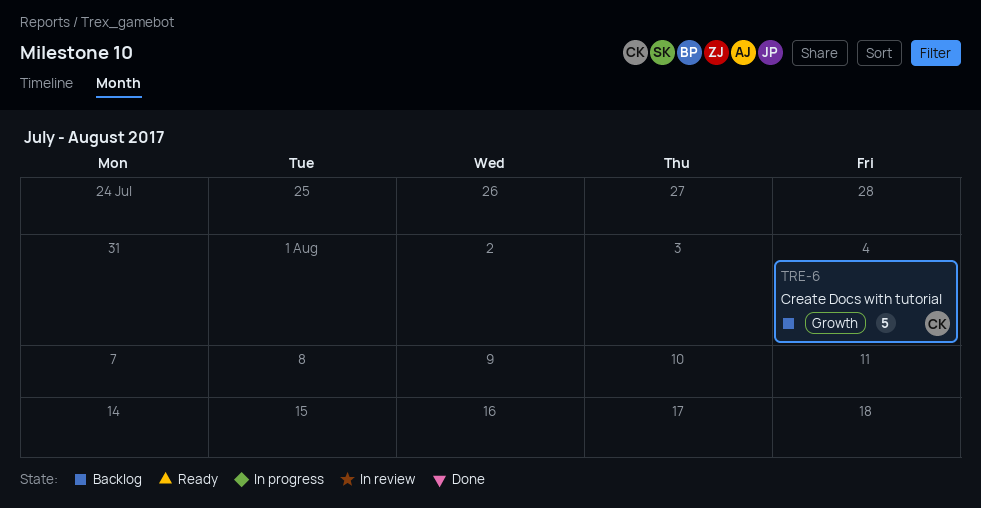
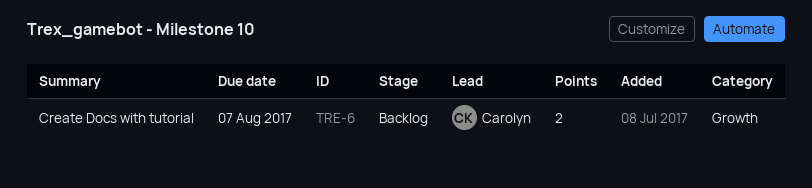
TRE-6, estimate: 5 -> 2
TRE-6, due: Aug 4 -> Aug 7

